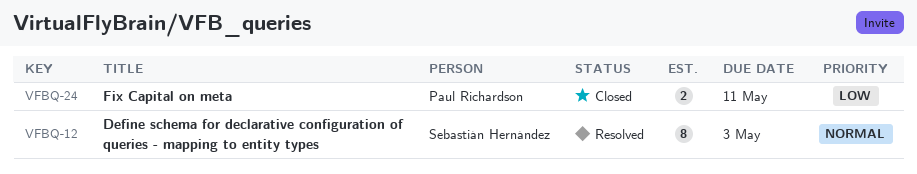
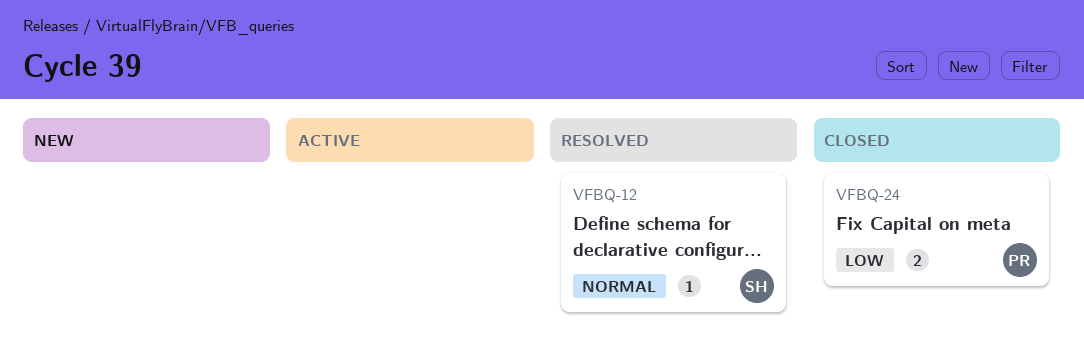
VFBQ-12, estimate: 8 -> 1

